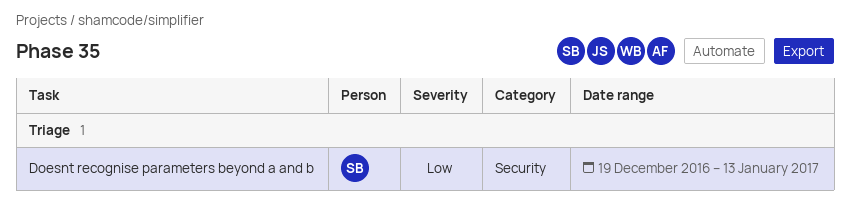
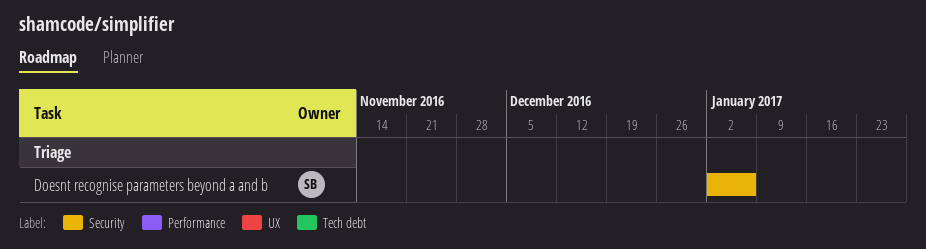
Doesnt recognise parameters beyond a and b, start: Dec 19 -> Jan 2
Doesnt recognise parameters beyond a and b, due: Jan 13 -> Jan 6

